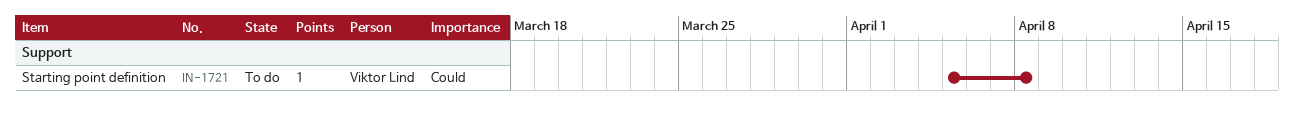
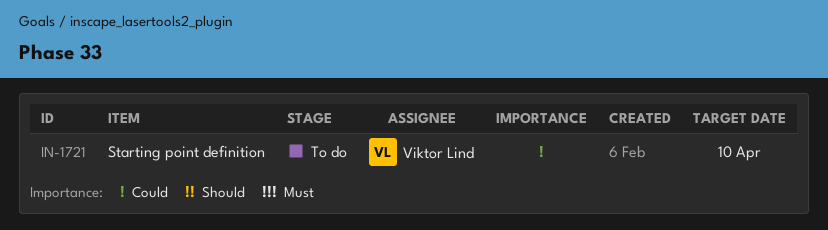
IN-1721, due: Apr 8 -> Apr 10

